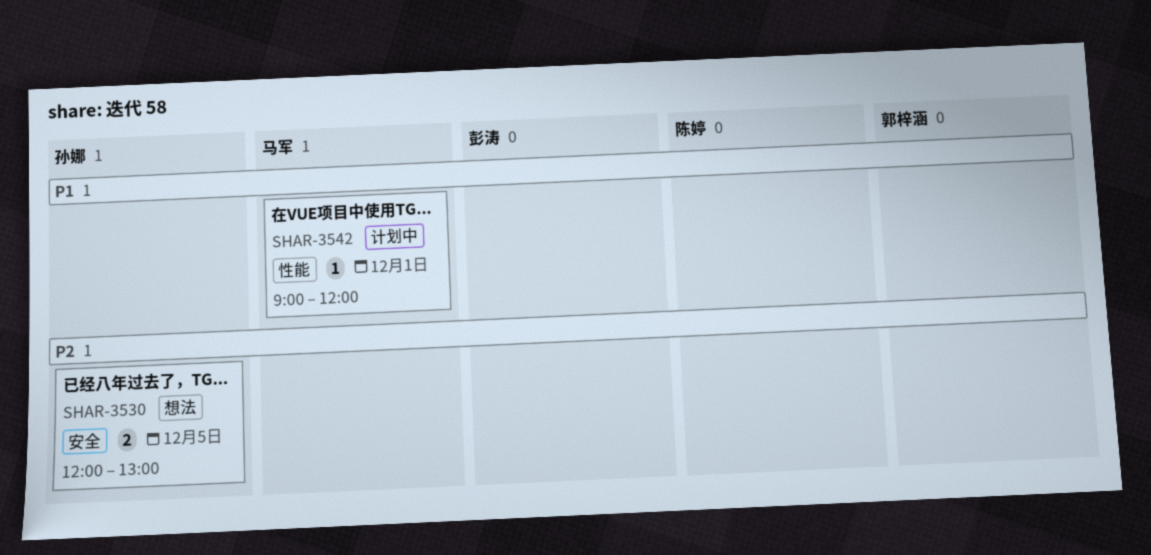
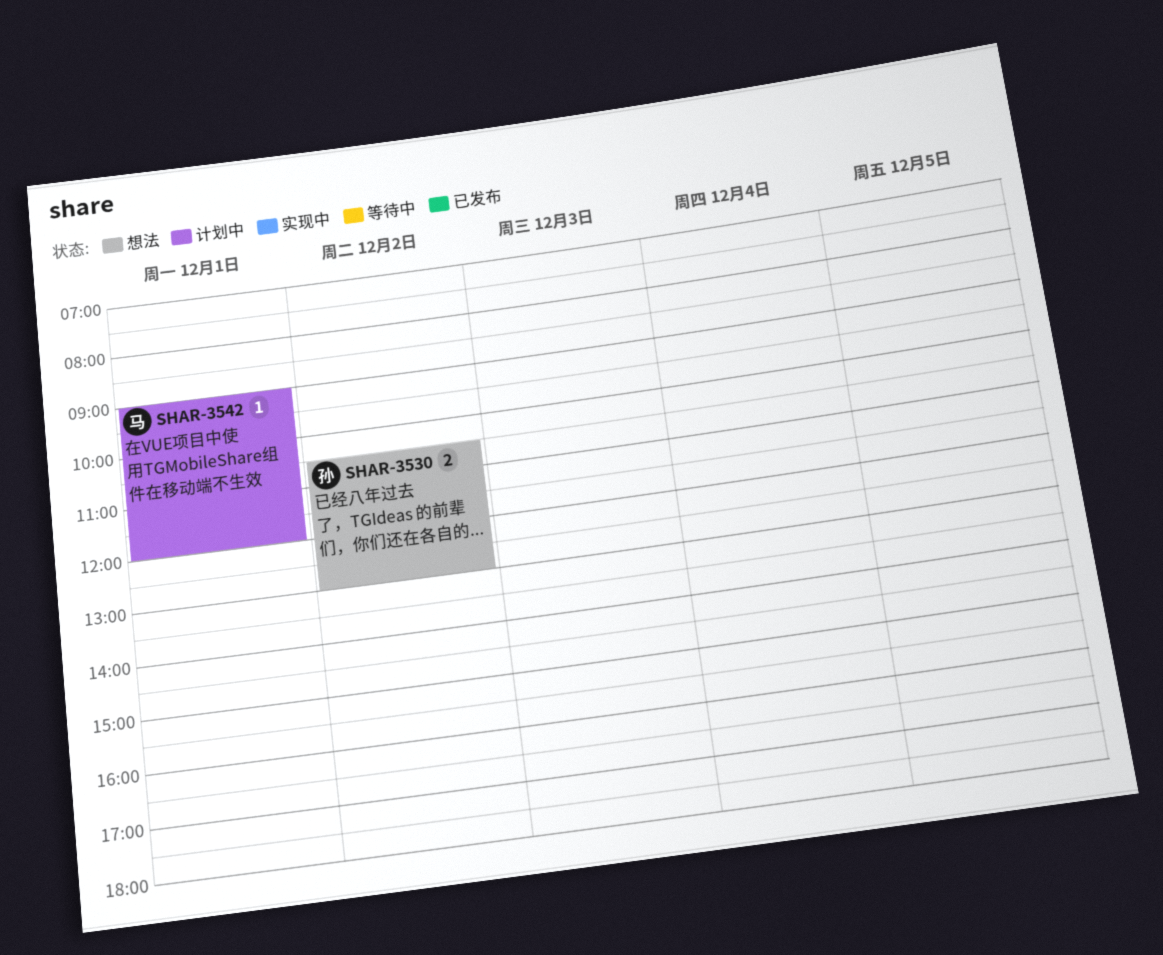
SHAR-3530, day: Dec 5 -> Dec 2
SHAR-3530, begins: 12:00 -> 10:30

